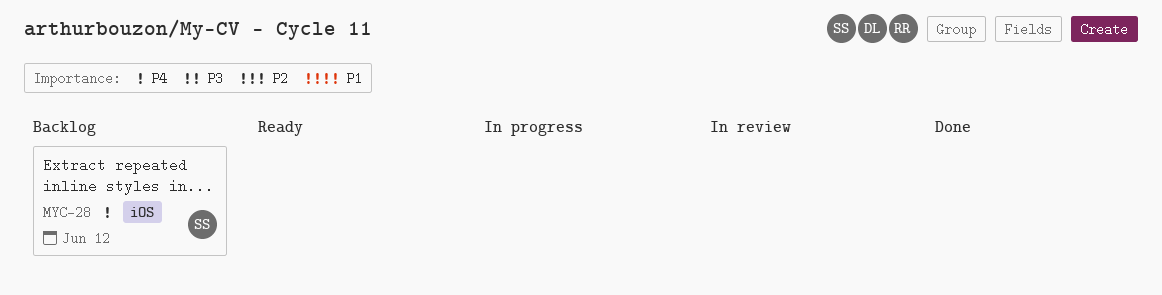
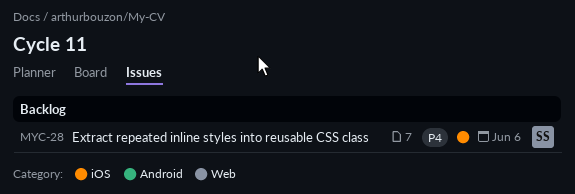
MYC-28, due: Jun 12 -> Jun 6

